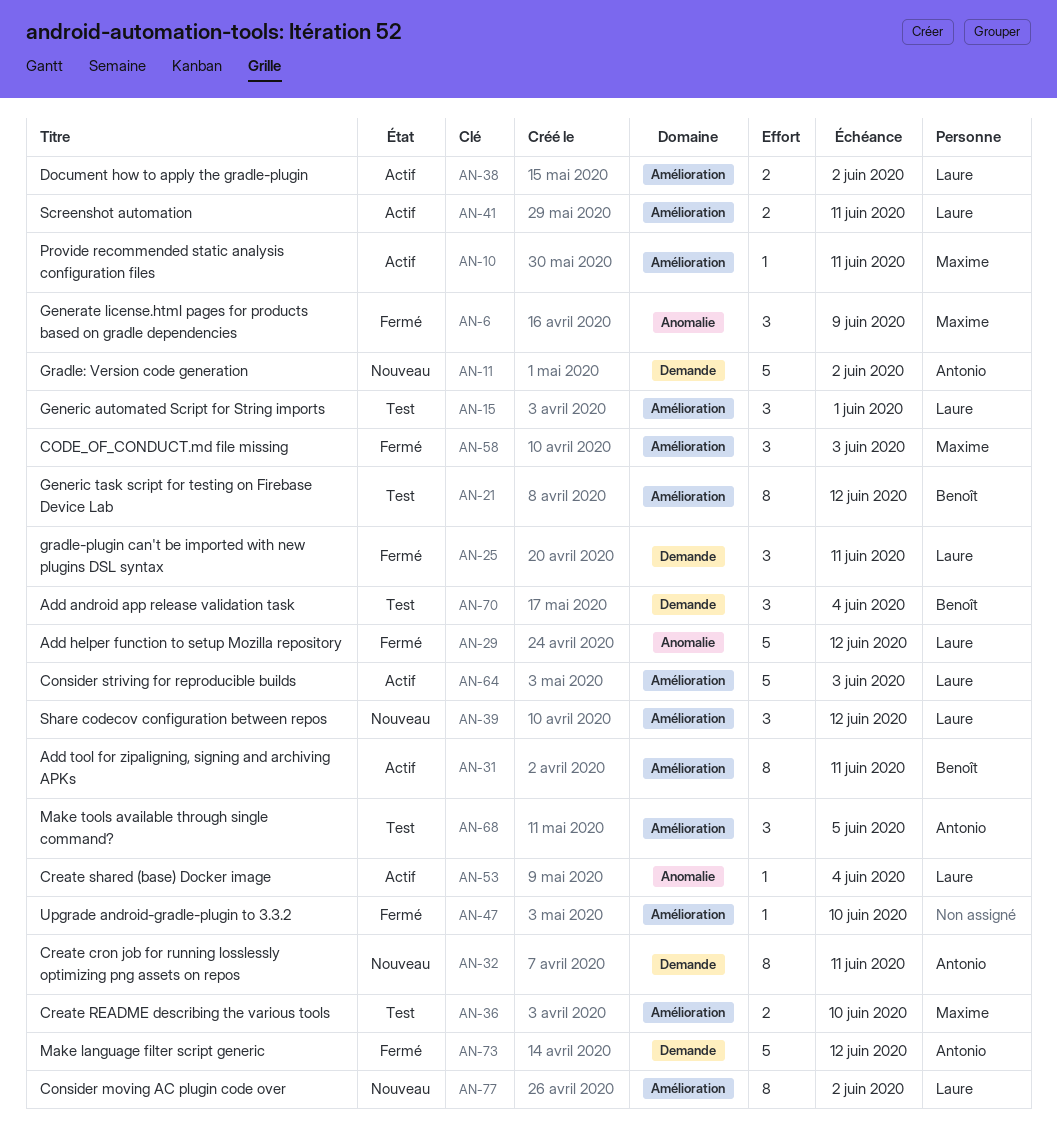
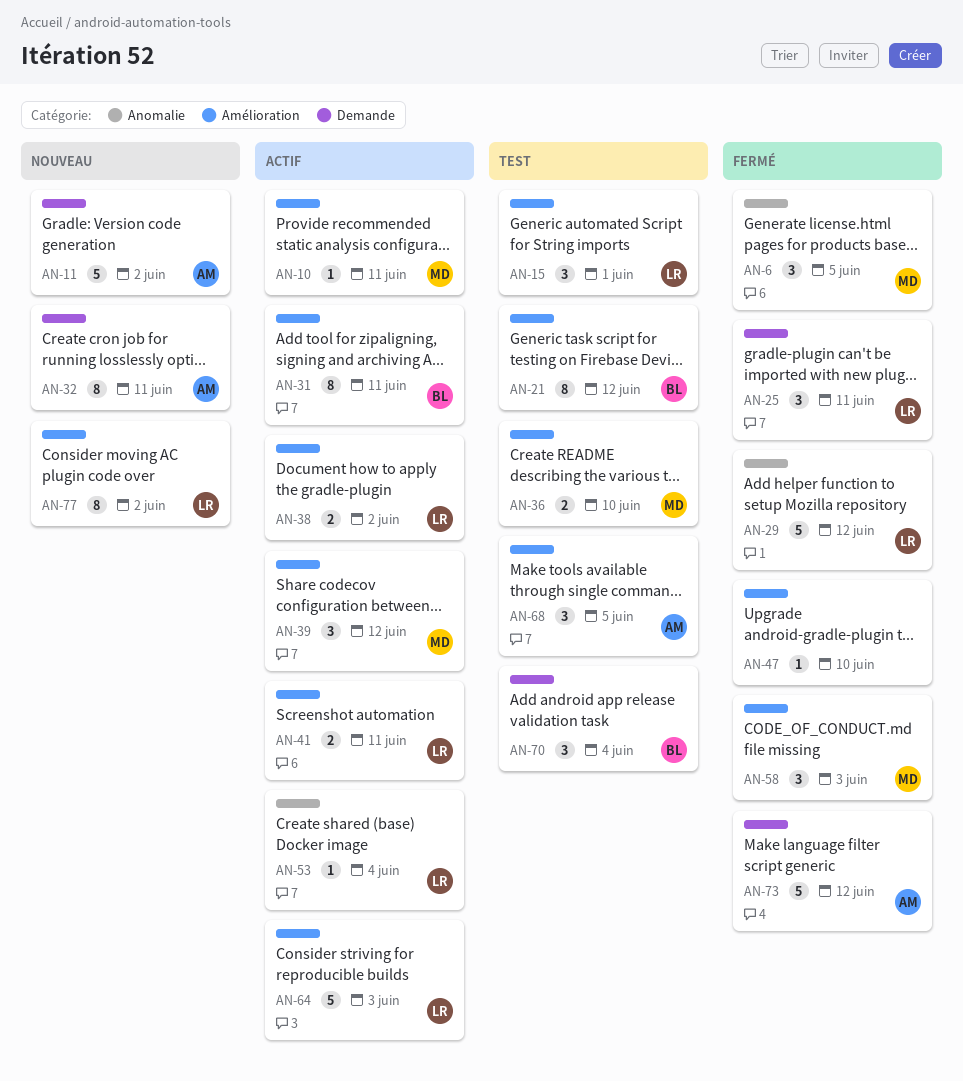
AN-6, due: Jun 9 -> Jun 5
AN-39, status: Nouveau -> Actif
AN-39, owner: Laure -> Maxime

